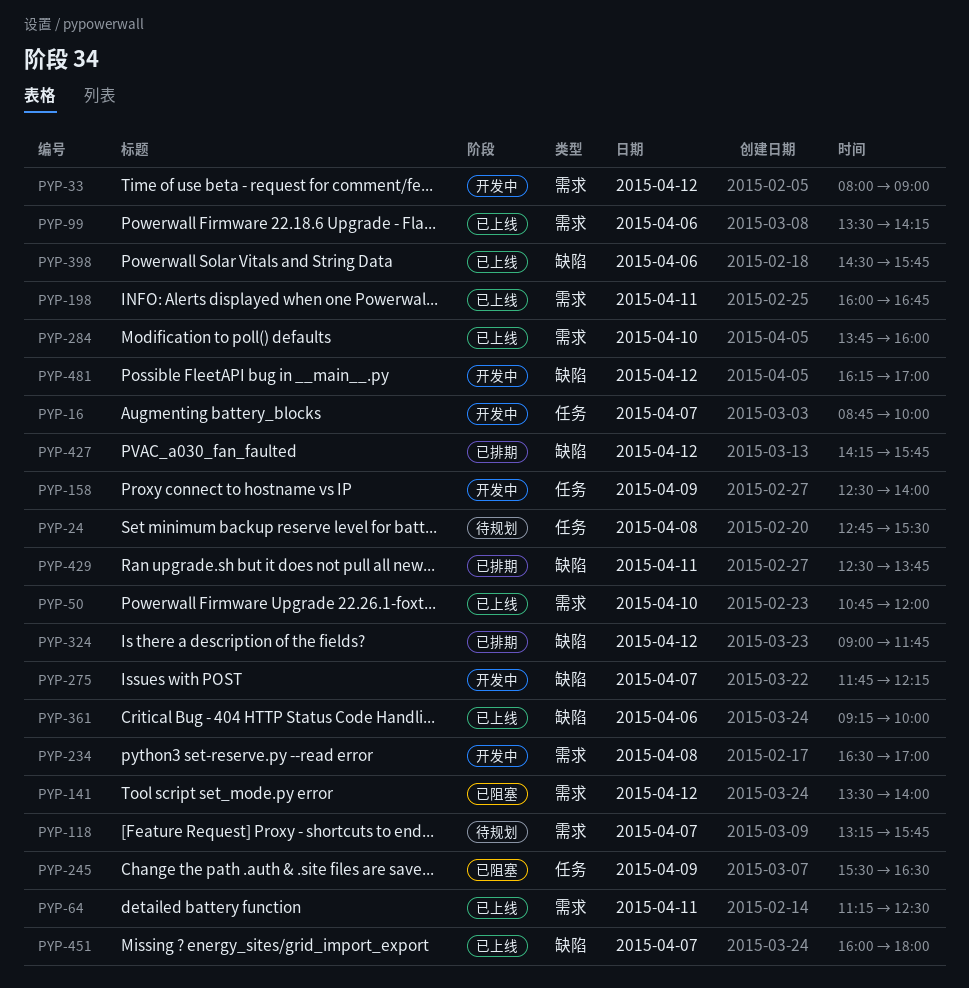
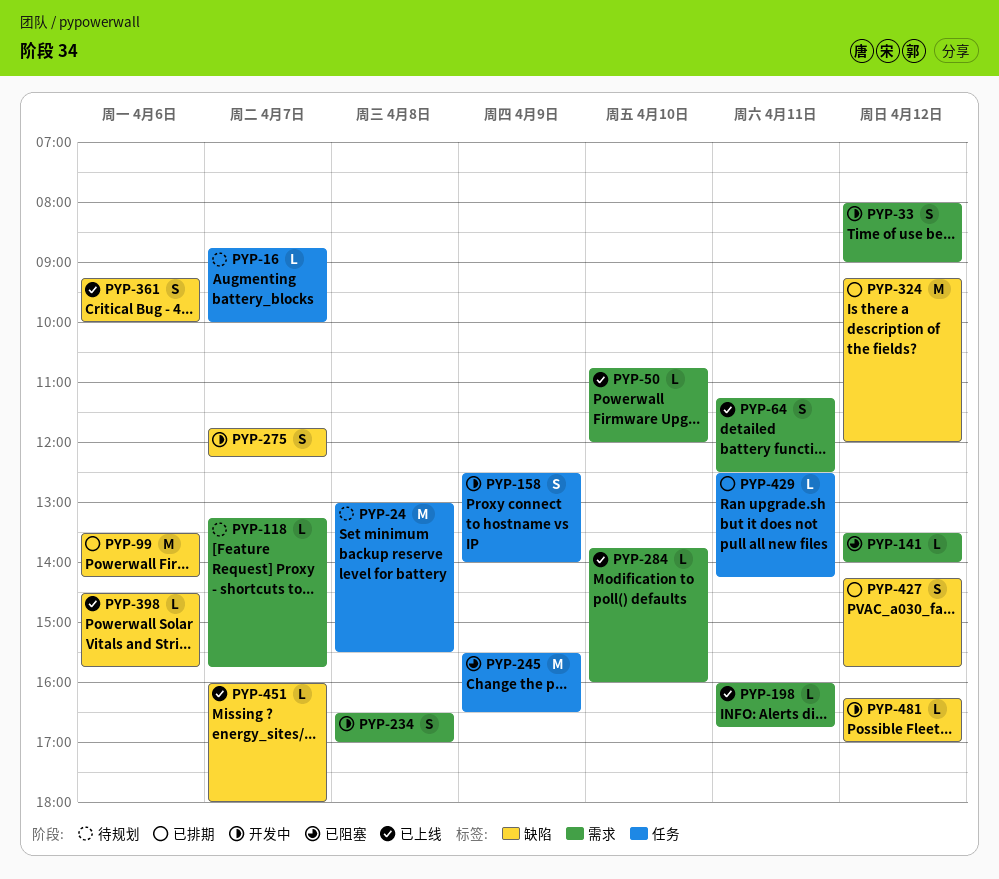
PYP-16, status: 开发中 -> 待规划
PYP-24, begins: 12:45 -> 13:00
PYP-99, status: 已上线 -> 已排期
PYP-99, label: 需求 -> 缺陷
PYP-324, begins: 09:00 -> 09:15
PYP-324, ends: 11:45 -> 12:00
PYP-429, label: 缺陷 -> 任务
PYP-429, ends: 13:45 -> 14:15

